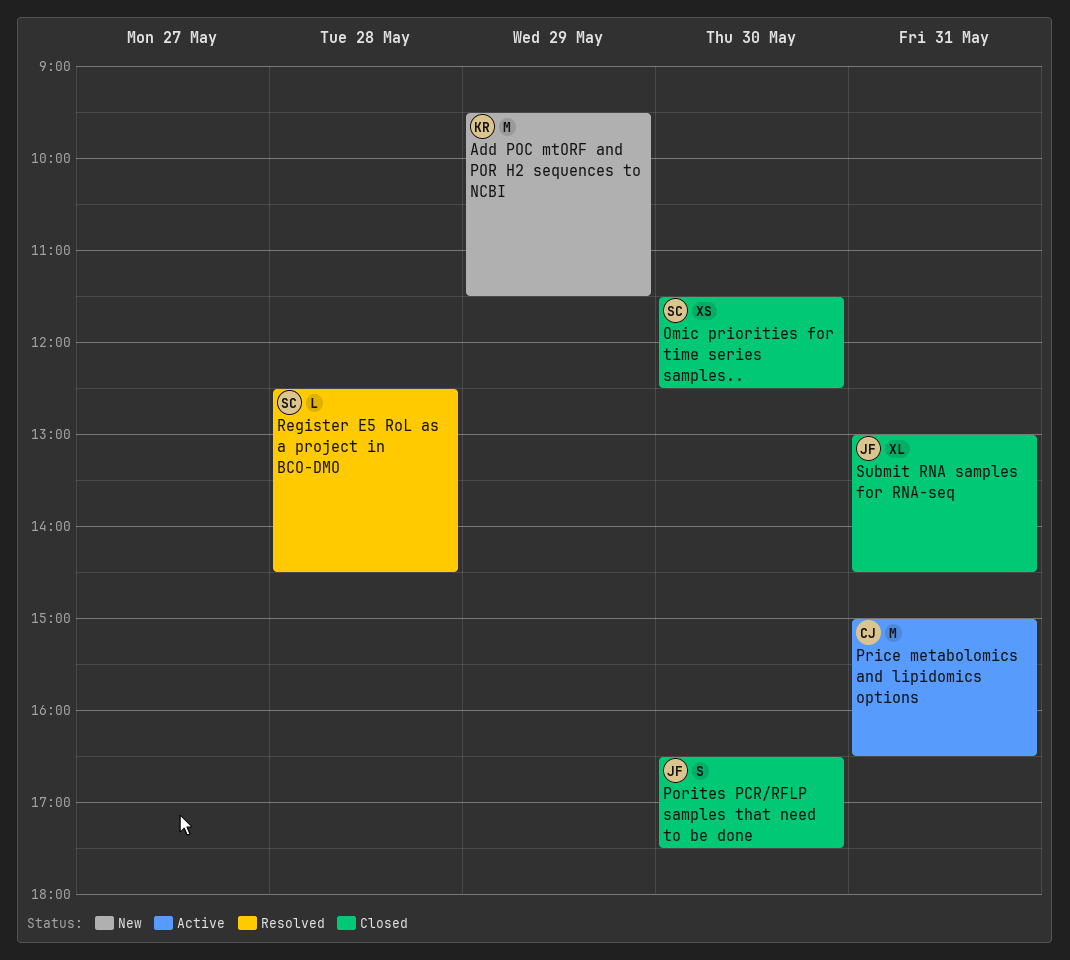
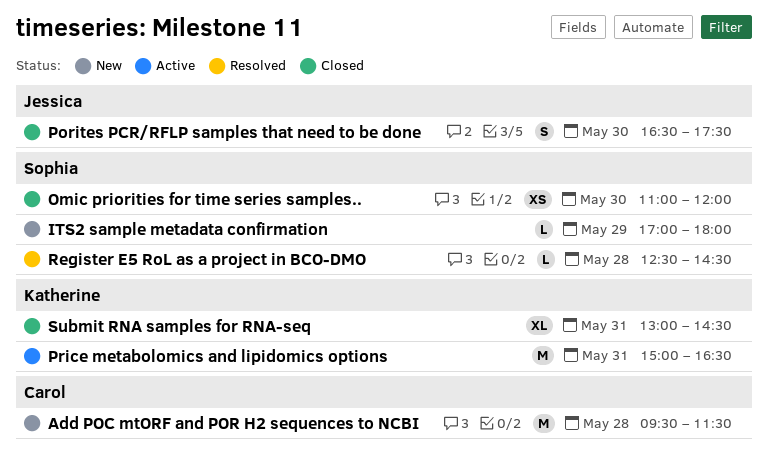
Add POC mtORF and POR H2 sequences to NCBI, owner: Katherine -> Carol
Add POC mtORF and POR H2 sequences to NCBI, day: May 29 -> May 28
ITS2 sample metadata confirmation: none -> present
Omic priorities for time series samples.., begins: 11:30 -> 11:00
Omic priorities for time series samples.., ends: 12:30 -> 12:00
Price metabolomics and lipidomics options, owner: Carol -> Katherine
Submit RNA samples for RNA-seq, owner: Jessica -> Katherine

